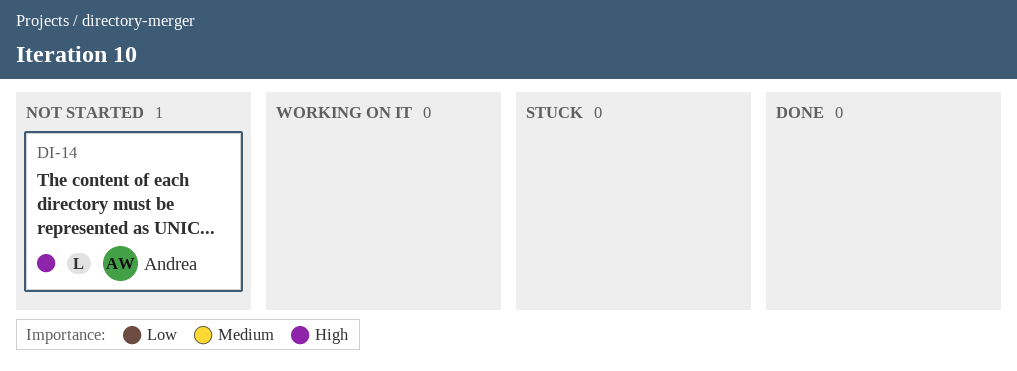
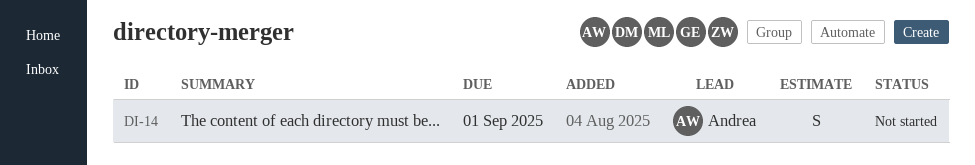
DI-14, estimate: L -> S

